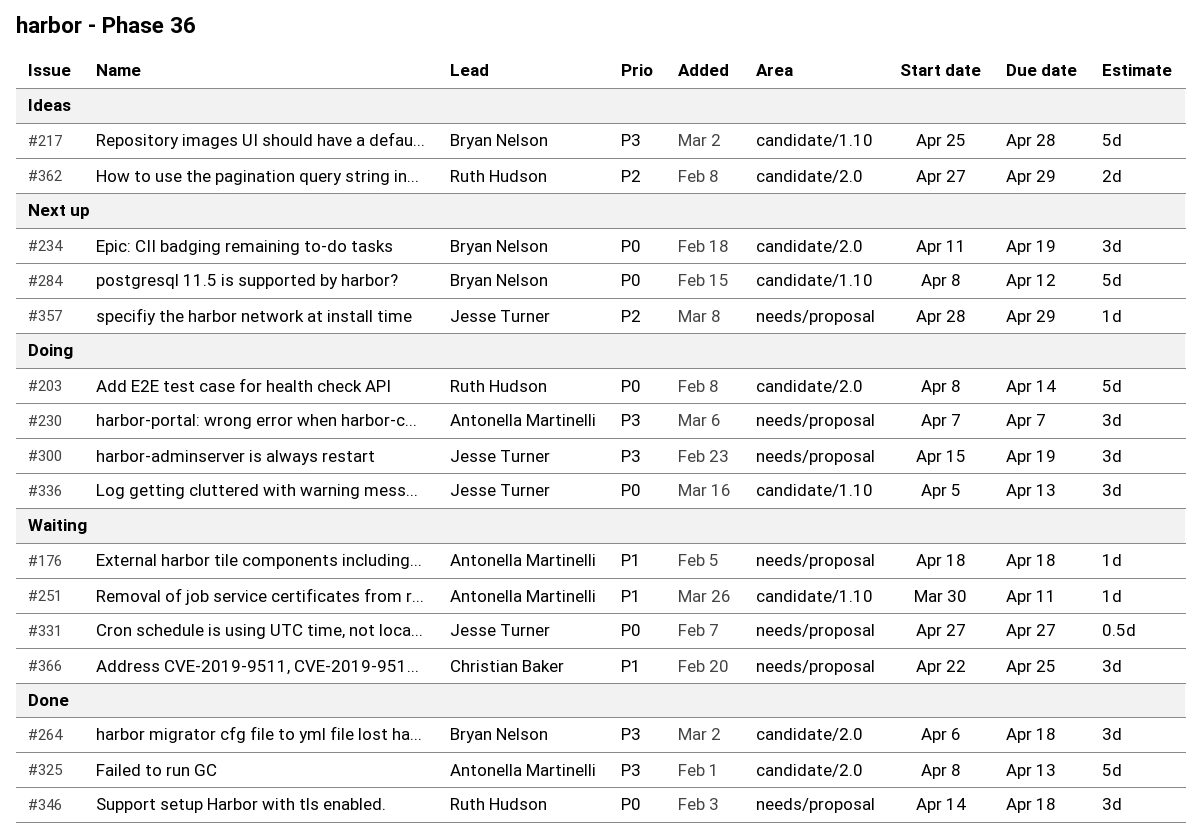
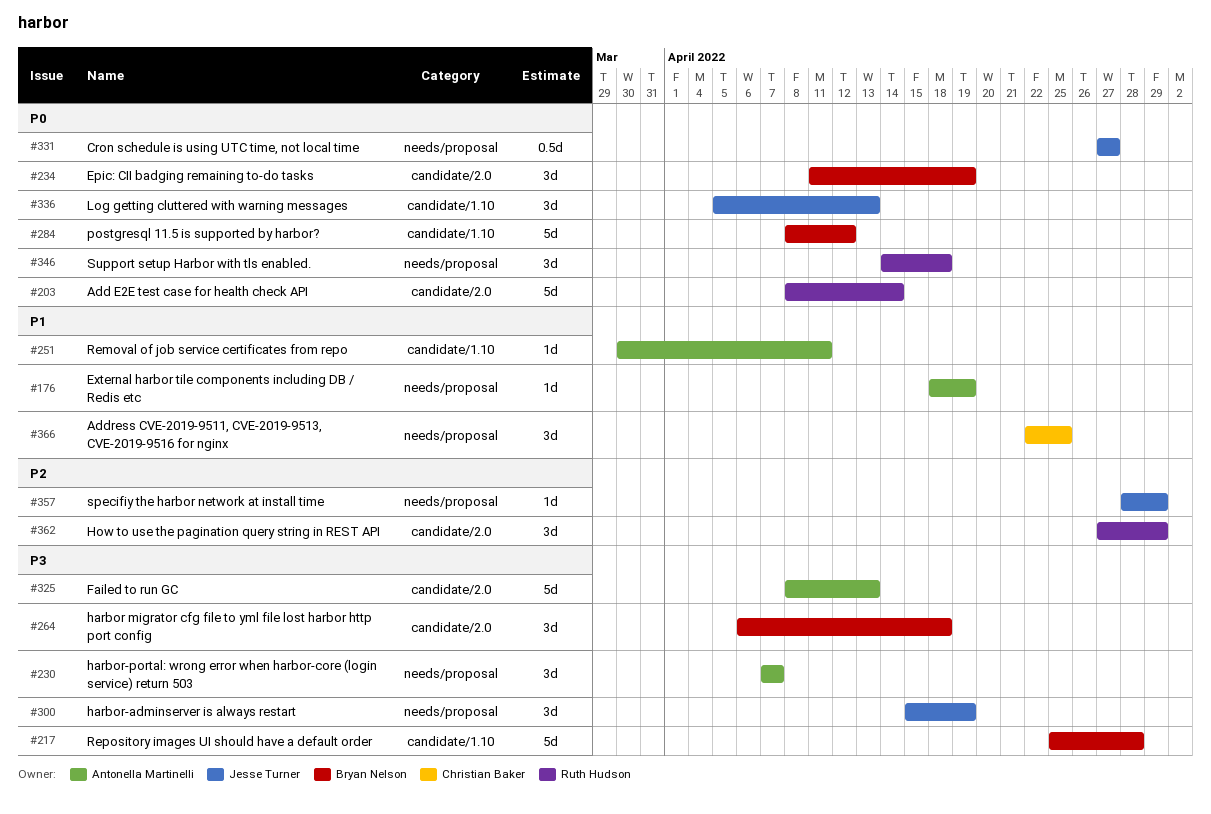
#176, due: Apr 18 -> Apr 19
#362, estimate: 2d -> 3d

